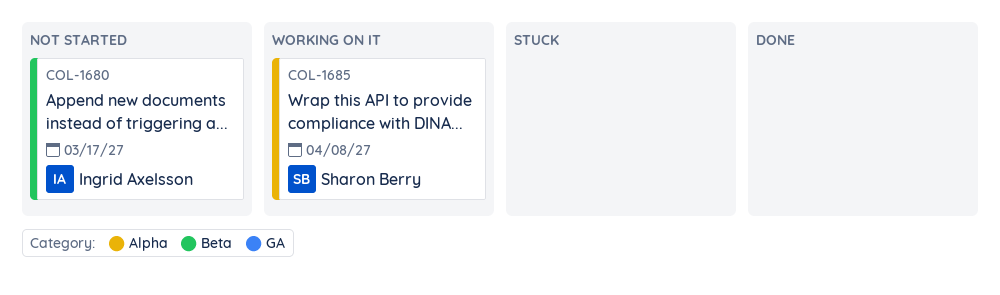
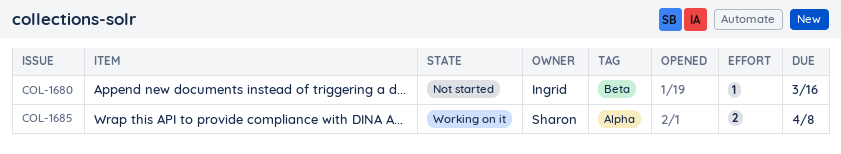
COL-1680, due: Mar 17 -> Mar 16

